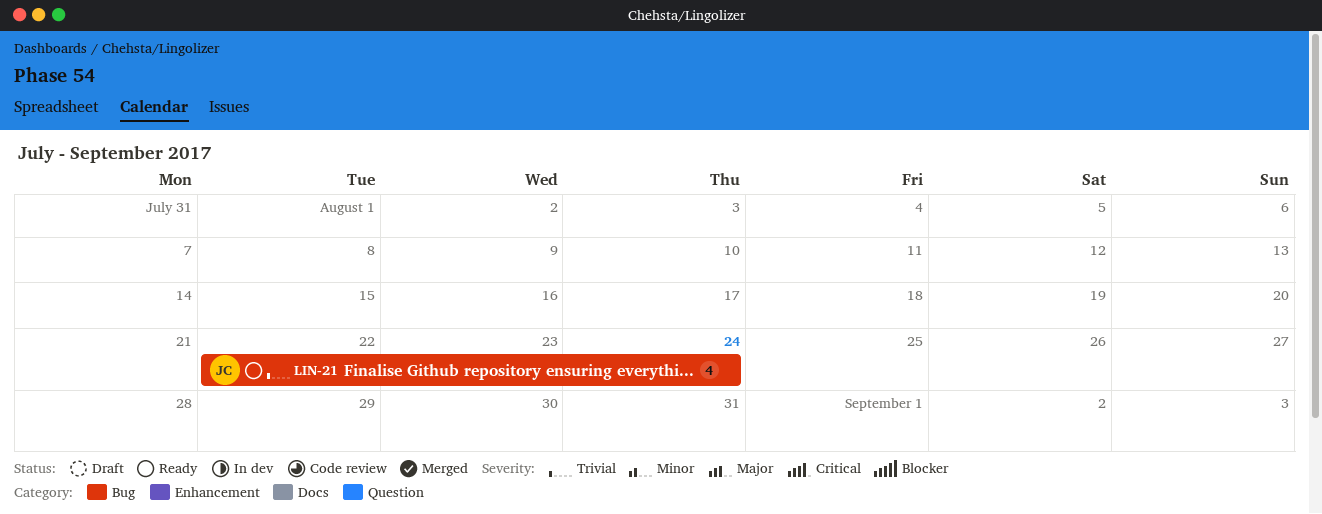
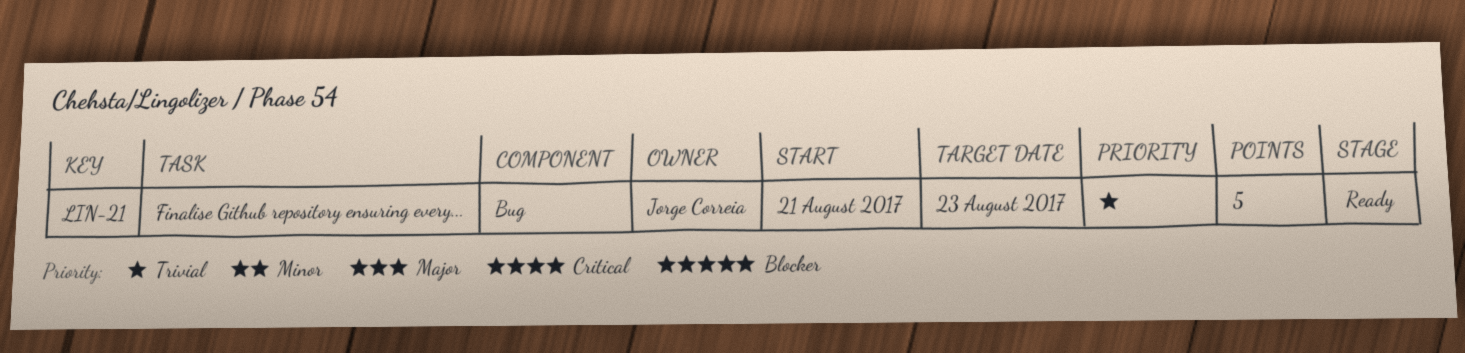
LIN-21, estimate: 4 -> 5
LIN-21, start: Aug 22 -> Aug 21
LIN-21, due: Aug 24 -> Aug 23

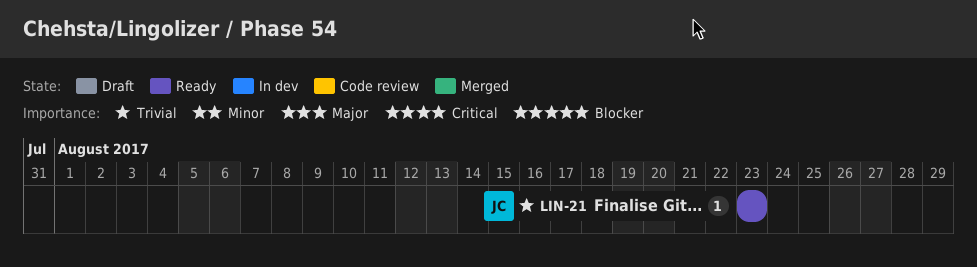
LIN-21, estimate: 5 -> 1
LIN-21, start: Aug 21 -> Aug 23

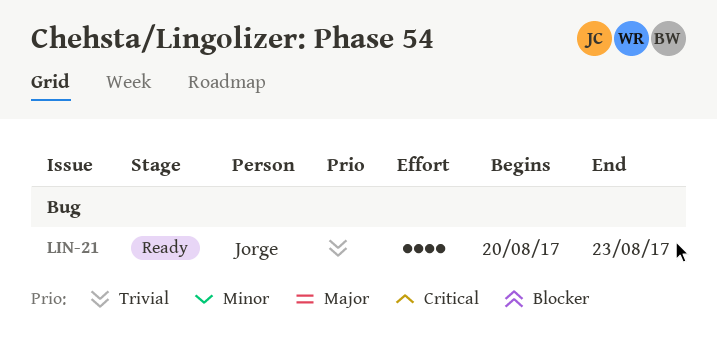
LIN-21, estimate: 1 -> 4
LIN-21, start: Aug 23 -> Aug 20

